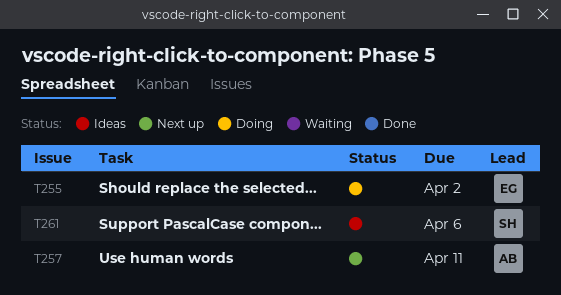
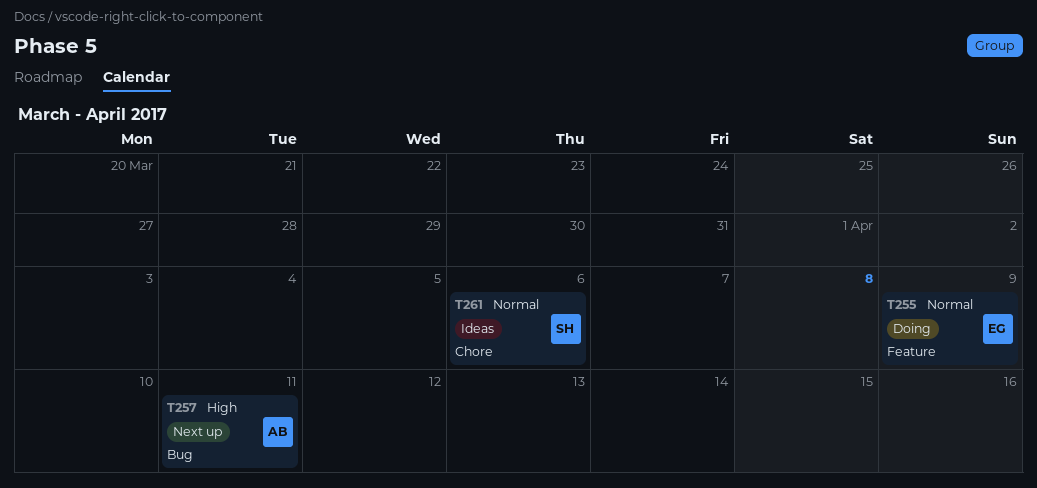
T255, due: Apr 2 -> Apr 9

